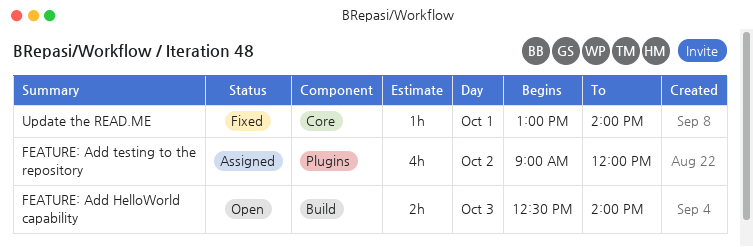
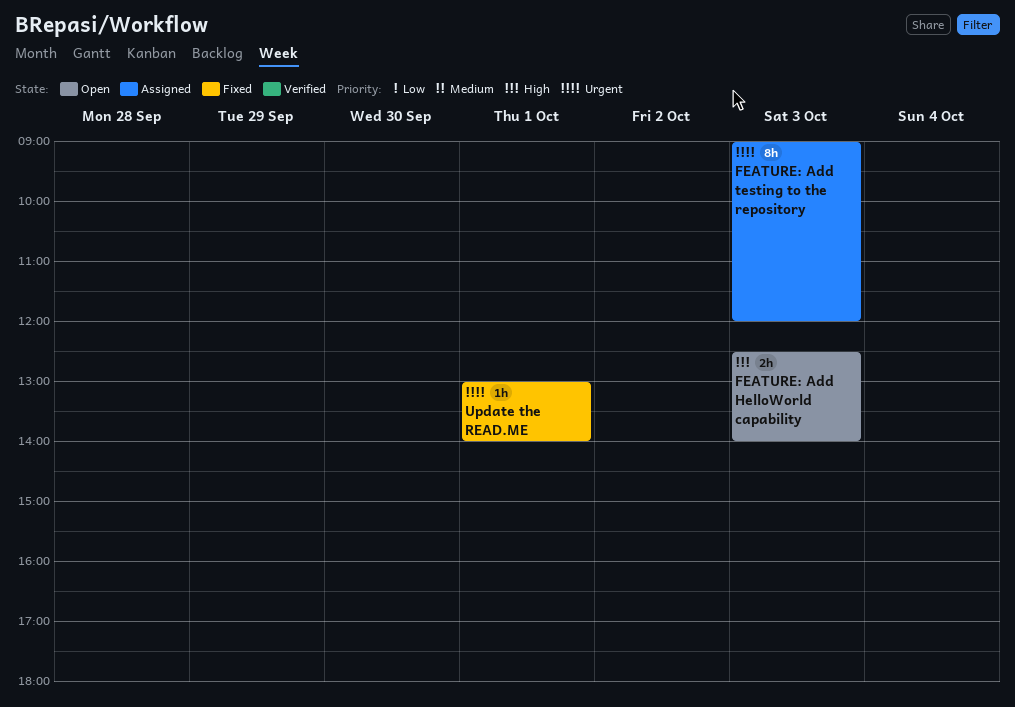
FEATURE: Add testing to the repository, estimate: 4h -> 8h
FEATURE: Add testing to the repository, day: Oct 2 -> Oct 3

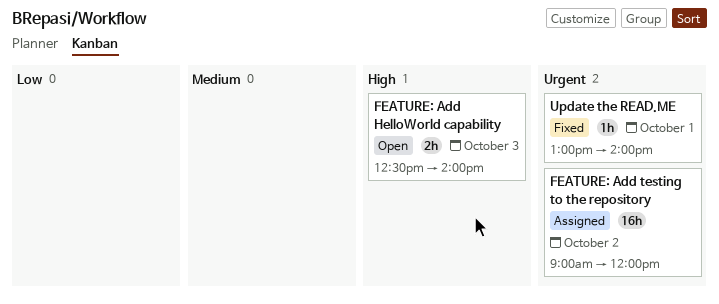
FEATURE: Add testing to the repository, estimate: 8h -> 16h
FEATURE: Add testing to the repository, day: Oct 3 -> Oct 2

